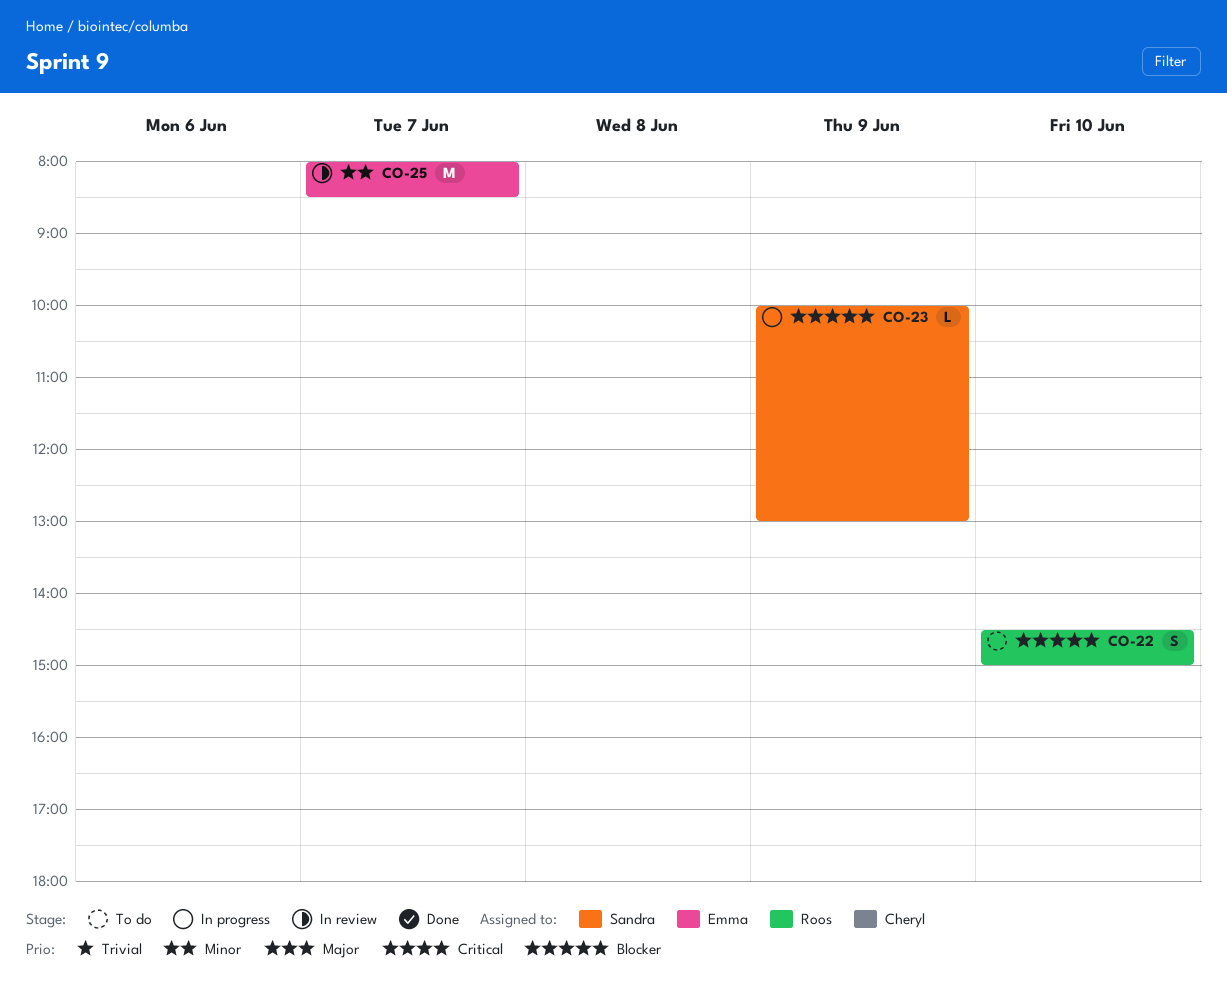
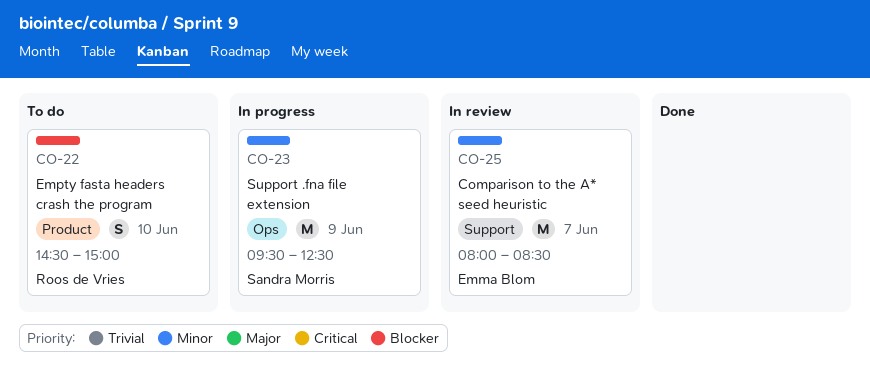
CO-23, priority: Blocker -> Minor
CO-23, estimate: L -> M
CO-23, begins: 10:00 -> 09:30
CO-23, ends: 13:00 -> 12:30

